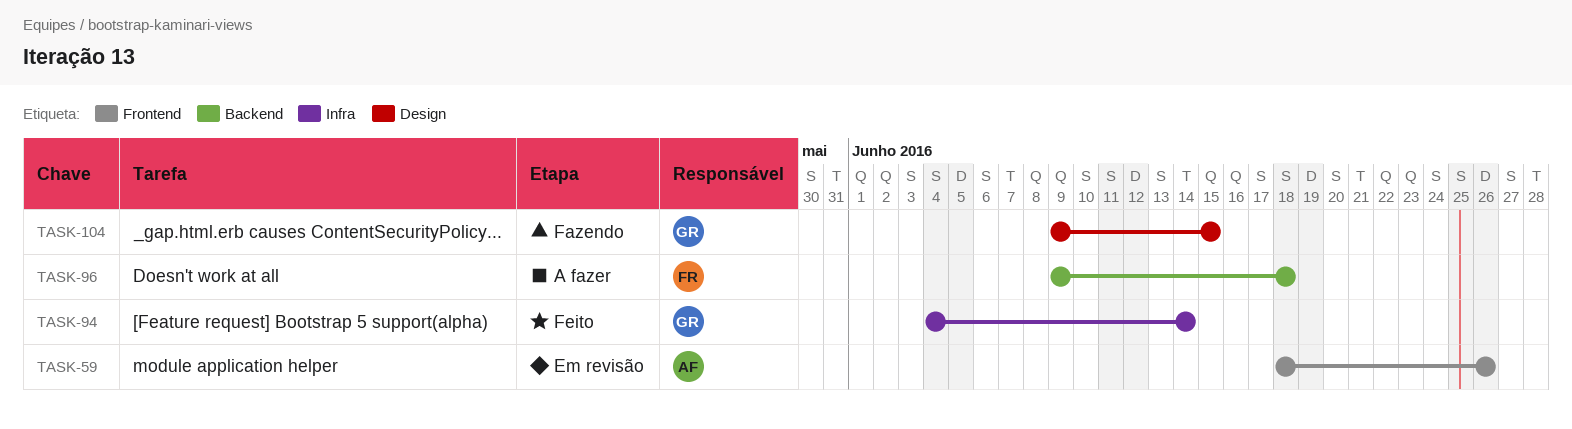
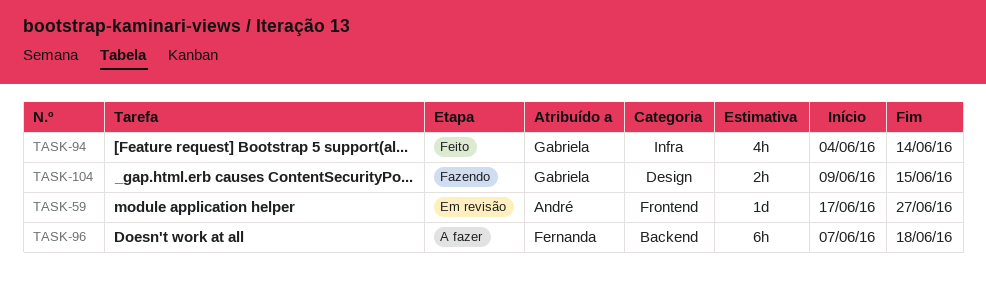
TASK-59, start: Jun 18 -> Jun 17
TASK-59, due: Jun 26 -> Jun 27
TASK-96, start: Jun 9 -> Jun 7

